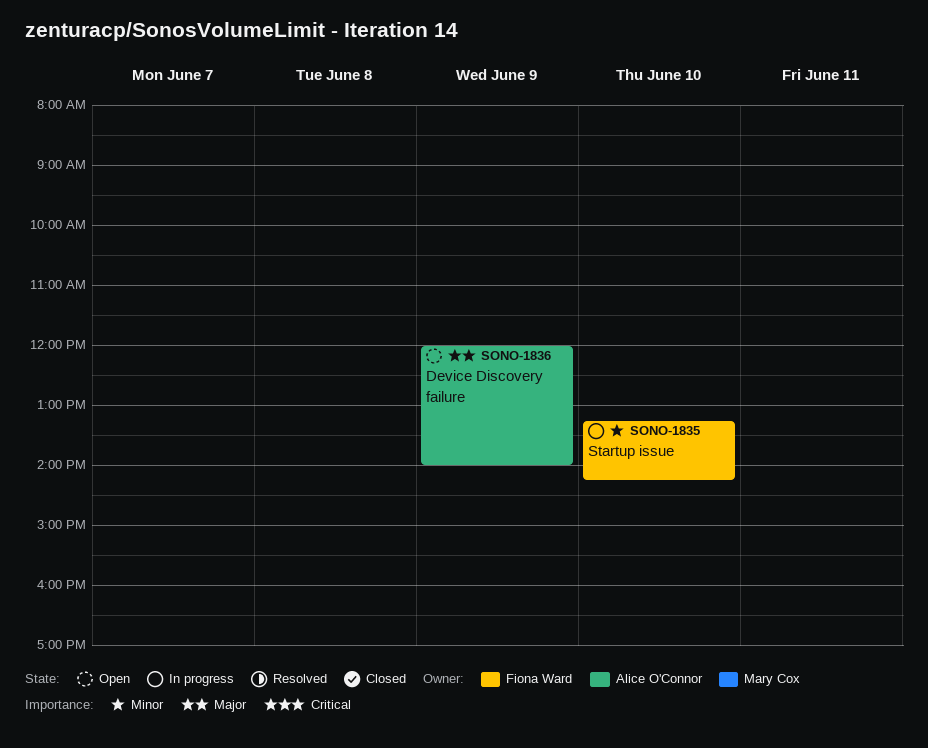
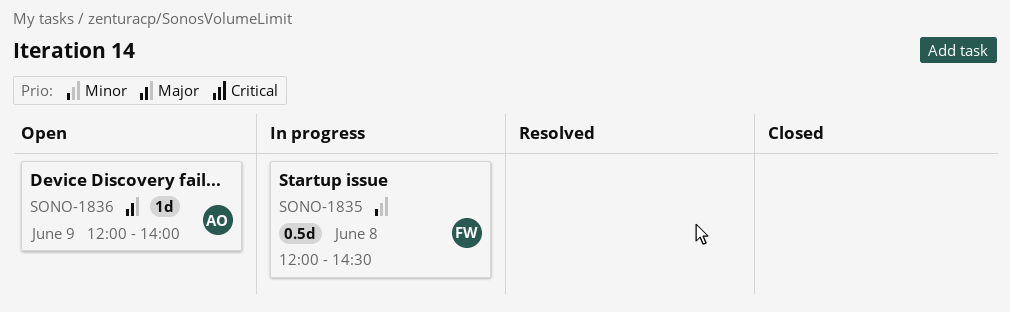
SONO-1835, day: Jun 10 -> Jun 8
SONO-1835, begins: 13:15 -> 12:00
SONO-1835, ends: 14:15 -> 14:30

